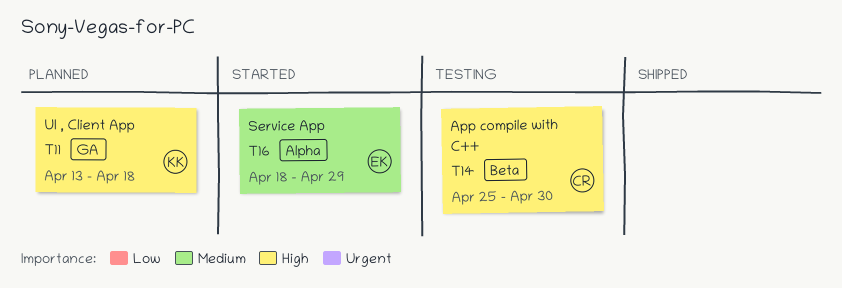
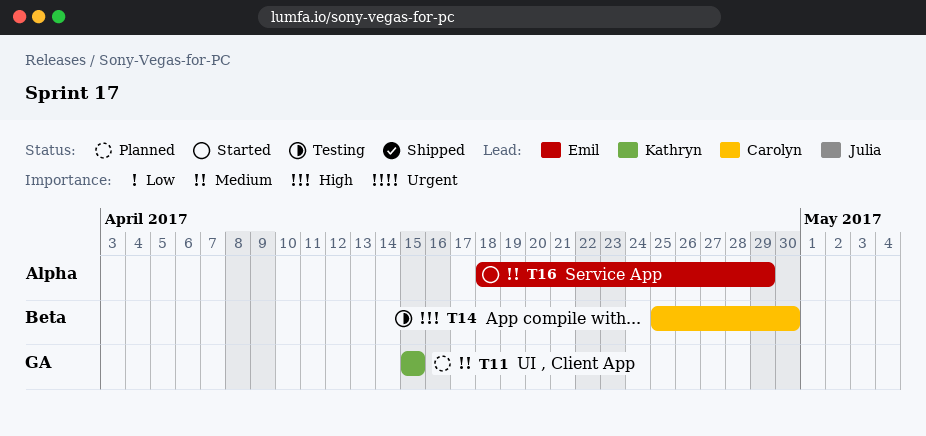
T11, priority: High -> Medium
T11, start: Apr 13 -> Apr 15
T11, due: Apr 18 -> Apr 15

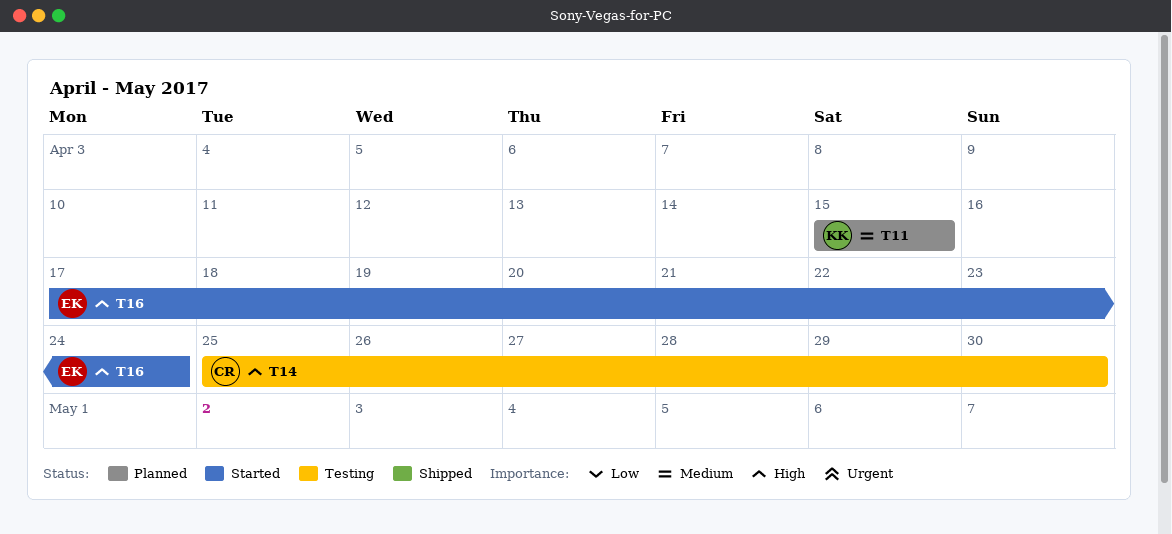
T16, priority: Medium -> High
T16, start: Apr 18 -> Apr 17
T16, due: Apr 29 -> Apr 24

